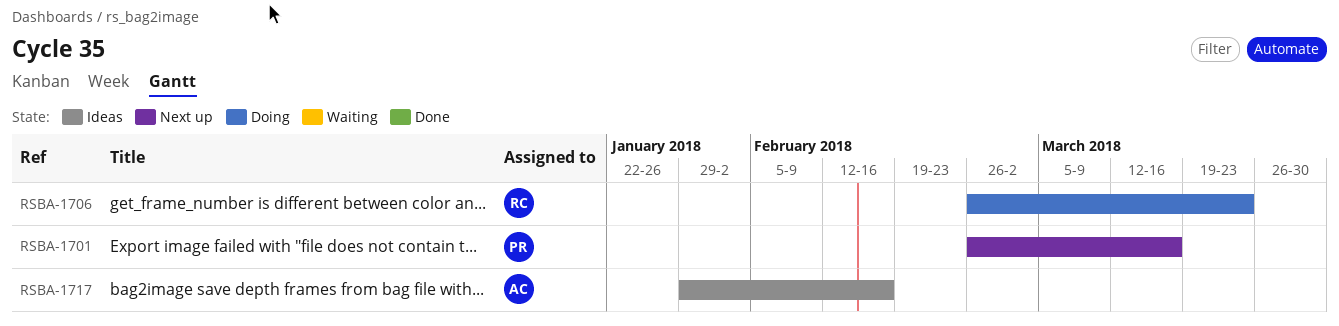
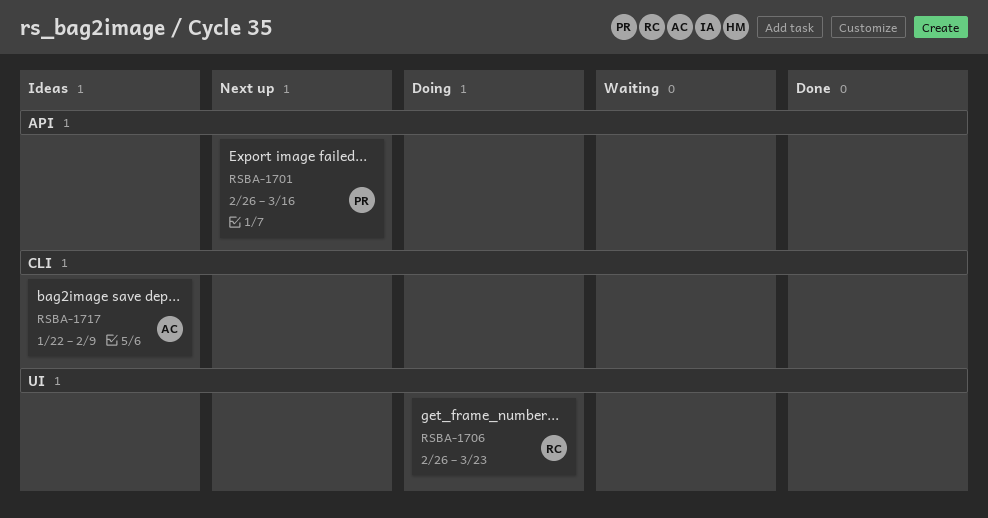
RSBA-1717, start: Jan 29 -> Jan 22
RSBA-1717, due: Feb 16 -> Feb 9

